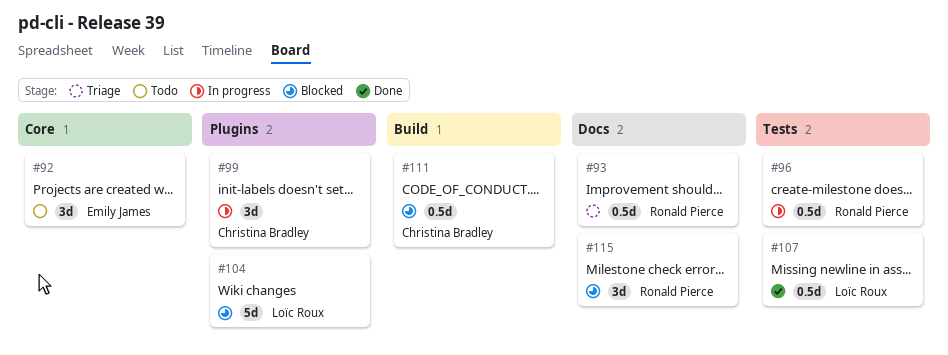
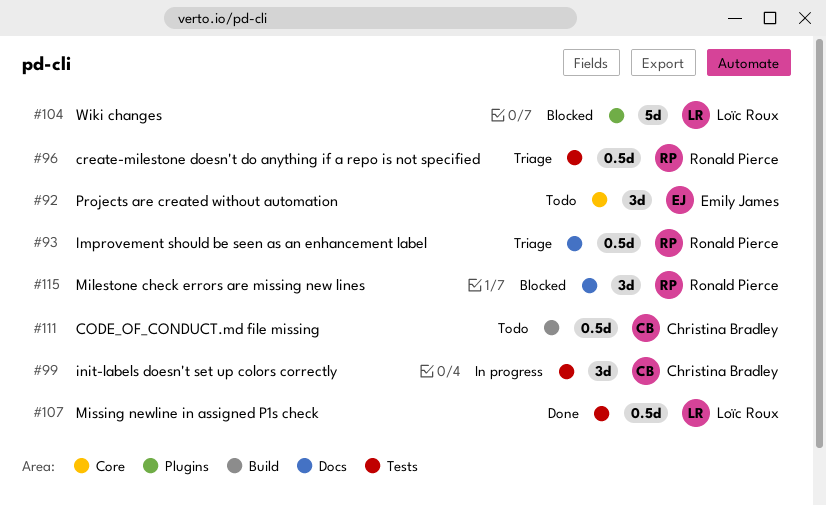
#96, status: In progress -> Triage
#99, label: Plugins -> Tests
#111, status: Blocked -> Todo

